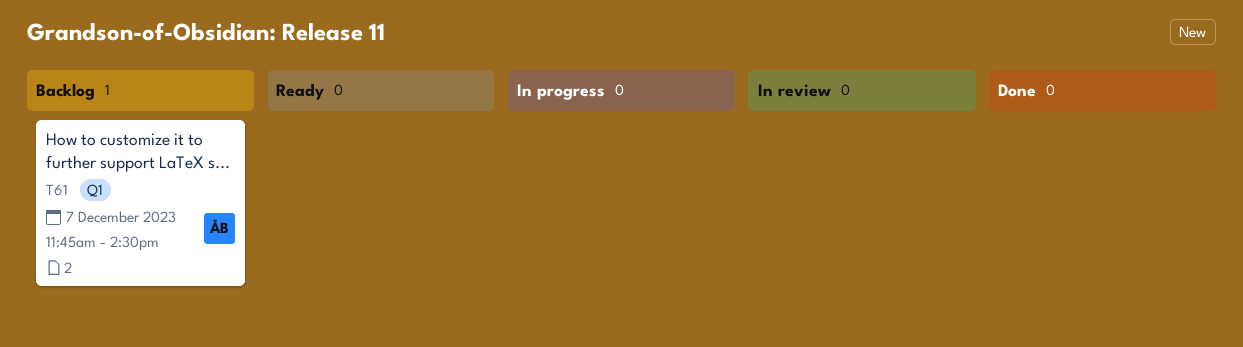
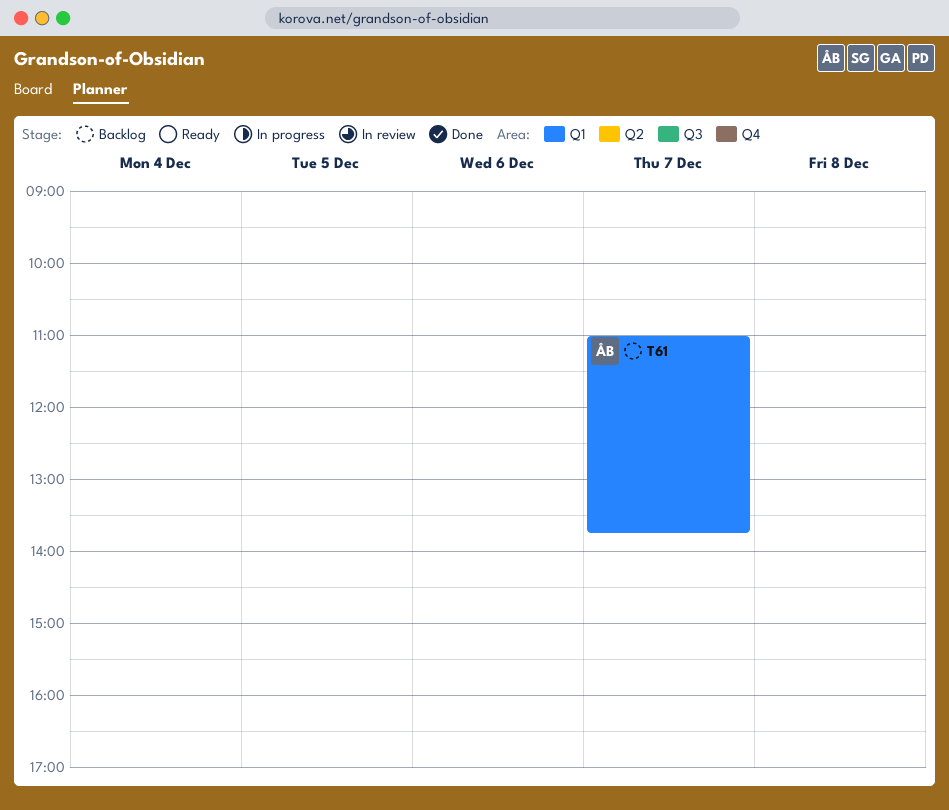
T61, begins: 11:45 -> 11:00
T61, ends: 14:30 -> 13:45

